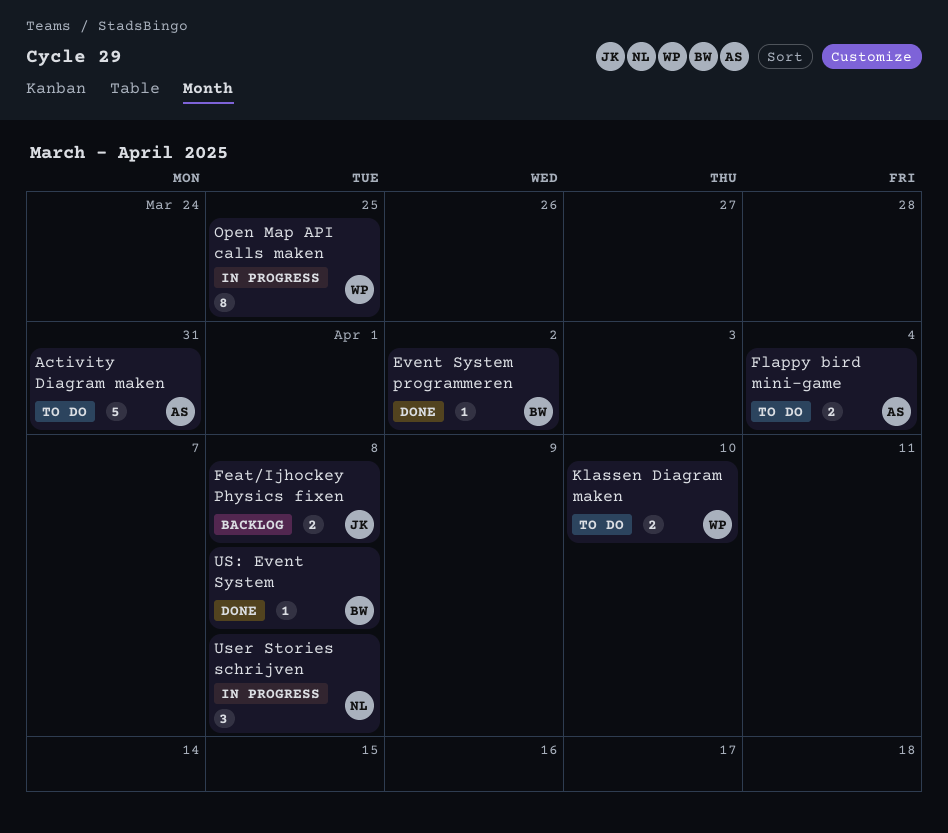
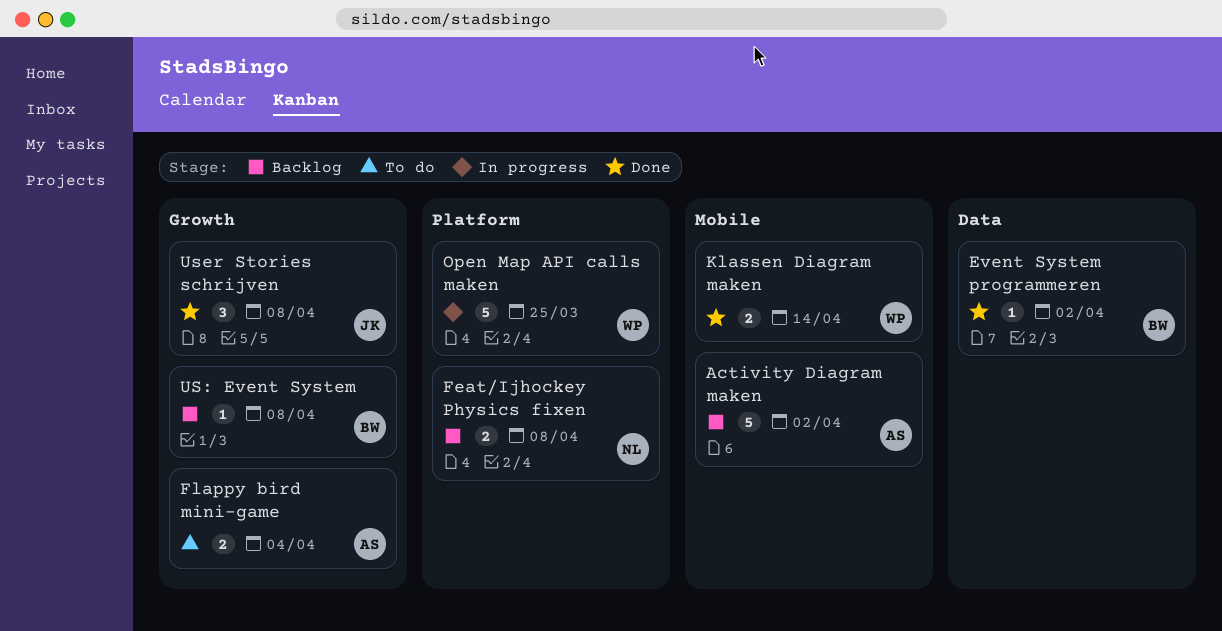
Activity Diagram maken, status: To do -> Backlog
Activity Diagram maken, due: Mar 31 -> Apr 2
Feat/Ijhockey Physics fixen, owner: JK -> NL
Klassen Diagram maken, status: To do -> Done
Klassen Diagram maken, due: Apr 10 -> Apr 14
Open Map API calls maken, estimate: 8 -> 5
US: Event System, status: Done -> Backlog
User Stories schrijven, status: In progress -> Done
User Stories schrijven, owner: NL -> JK

